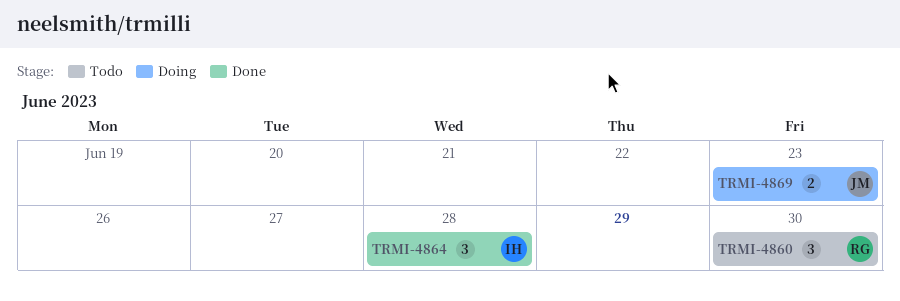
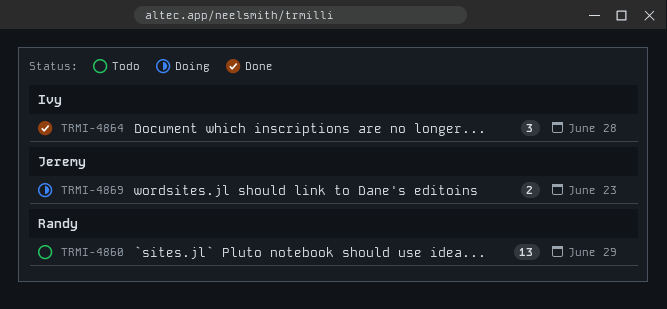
TRMI-4860, estimate: 3 -> 13
TRMI-4860, due: Jun 30 -> Jun 29

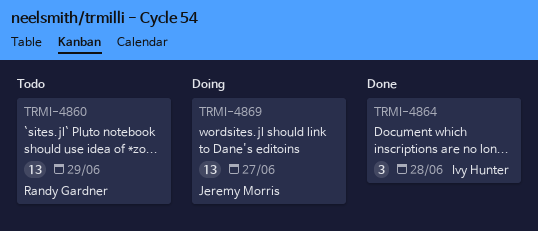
TRMI-4869, estimate: 2 -> 13
TRMI-4869, due: Jun 23 -> Jun 27

